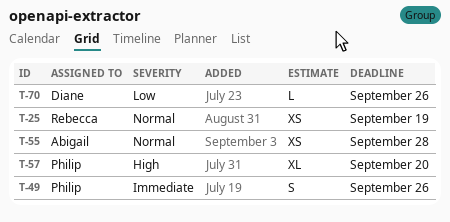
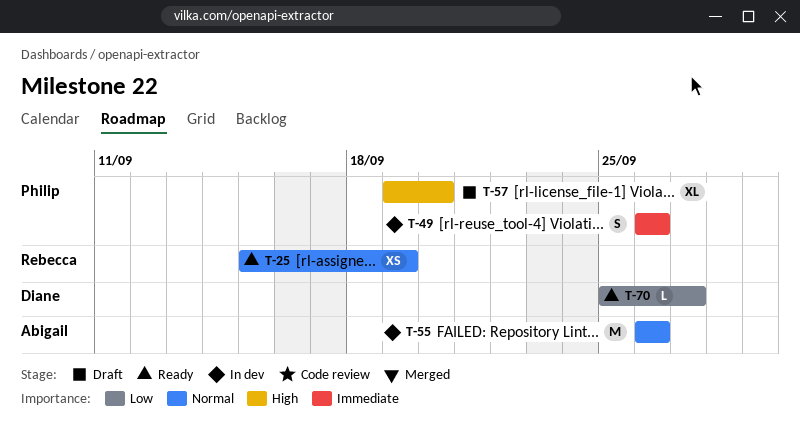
T-55, estimate: XS -> M
T-55, due: Sep 28 -> Sep 26
T-70, due: Sep 26 -> Sep 27

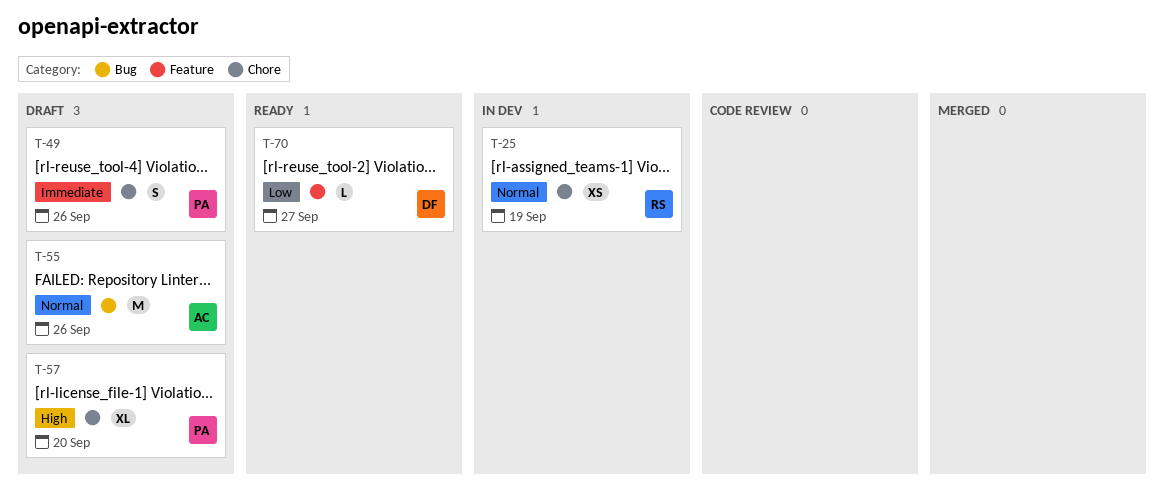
T-25, status: Ready -> In dev
T-49, status: In dev -> Draft
T-55, status: In dev -> Draft

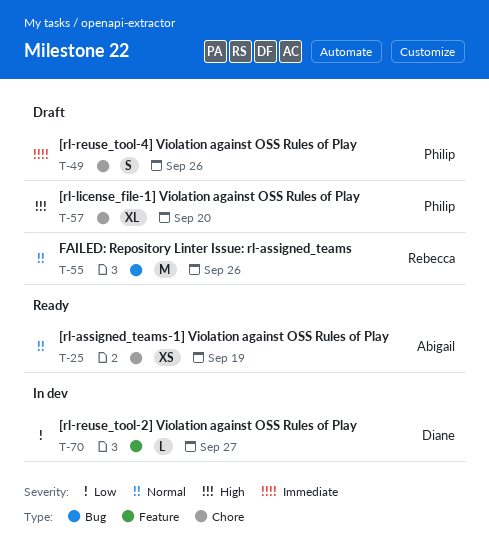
T-25, status: In dev -> Ready
T-25, owner: Rebecca -> Abigail
T-55, owner: Abigail -> Rebecca
T-70, status: Ready -> In dev

